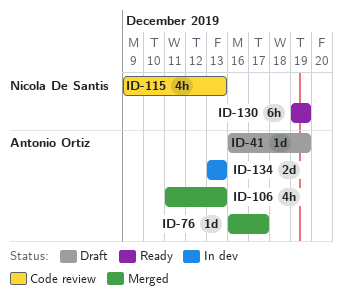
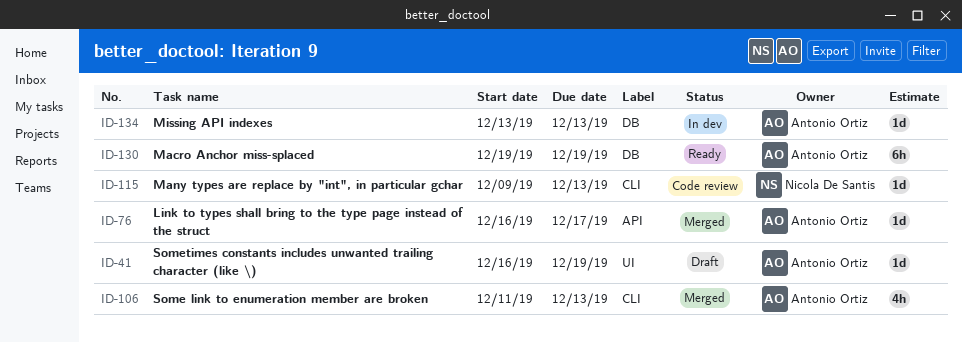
ID-115, estimate: 4h -> 1d
ID-130, owner: Nicola De Santis -> Antonio Ortiz
ID-134, estimate: 2d -> 1d

